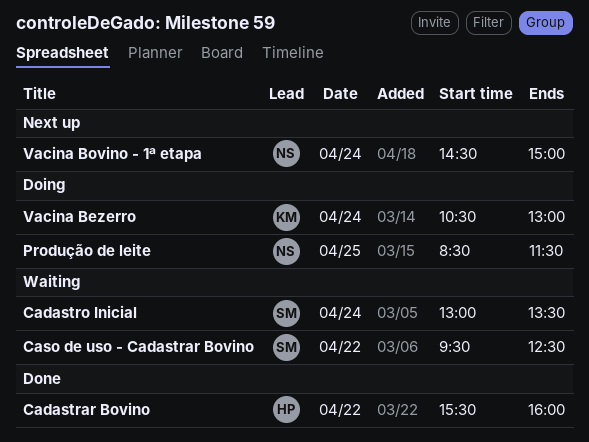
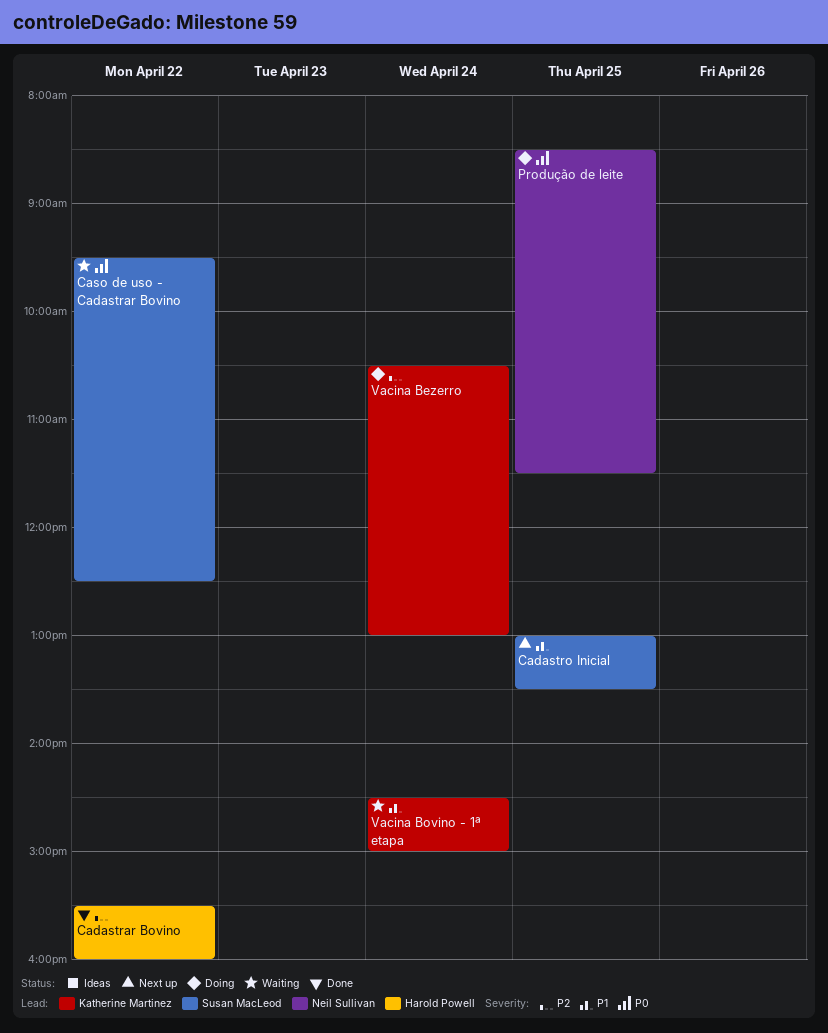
Cadastro Inicial, status: Waiting -> Next up
Cadastro Inicial, day: Apr 24 -> Apr 25
Vacina Bovino - 1ª etapa, status: Next up -> Waiting
Vacina Bovino - 1ª etapa, owner: Neil Sullivan -> Katherine Martinez

